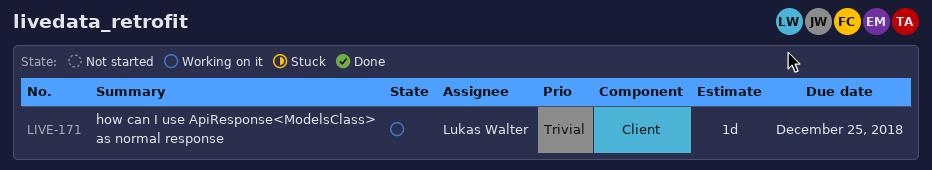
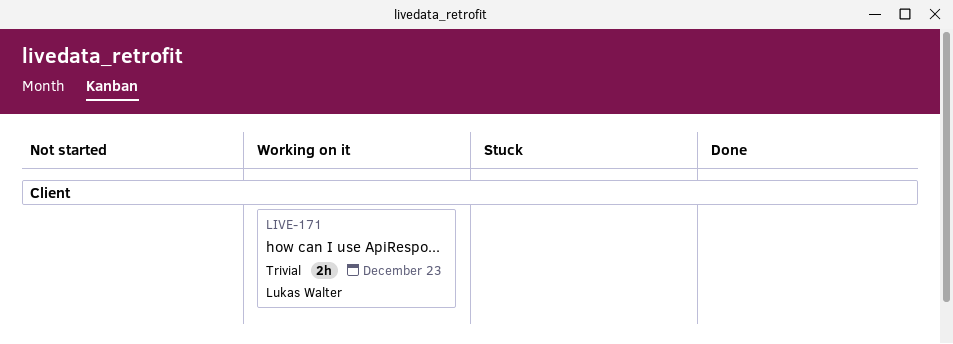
LIVE-171, estimate: 1d -> 2h
LIVE-171, due: Dec 25 -> Dec 23

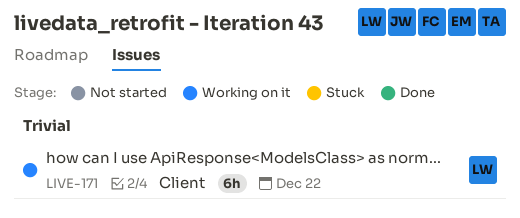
LIVE-171, estimate: 2h -> 6h
LIVE-171, due: Dec 23 -> Dec 22

